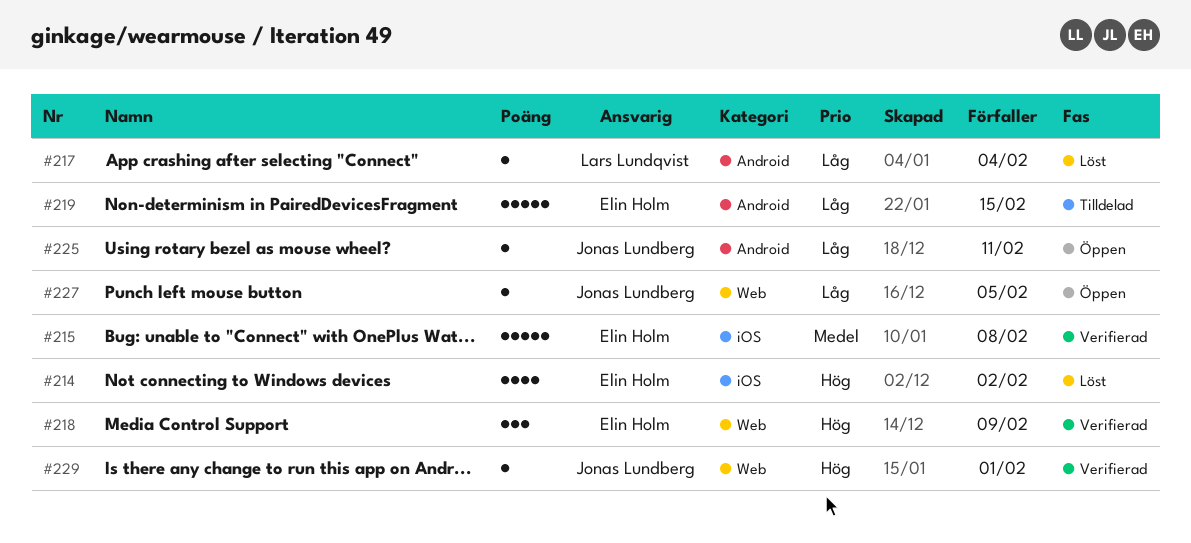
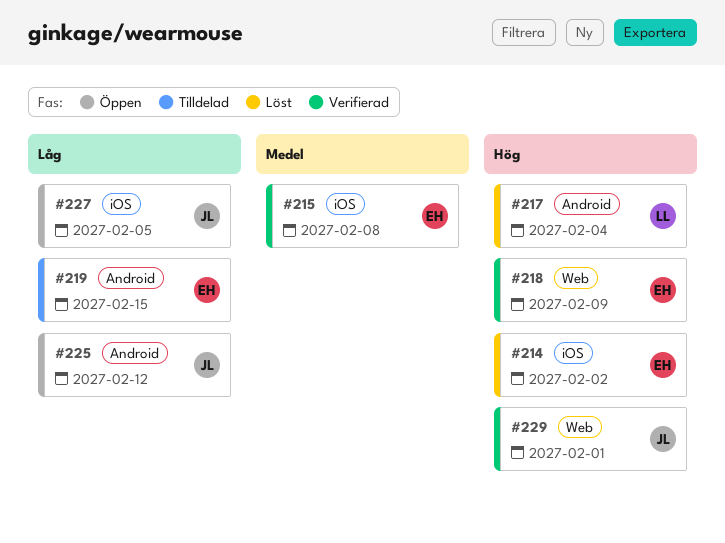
#217, priority: Låg -> Hög
#225, due: Feb 11 -> Feb 12
#227, label: Web -> iOS

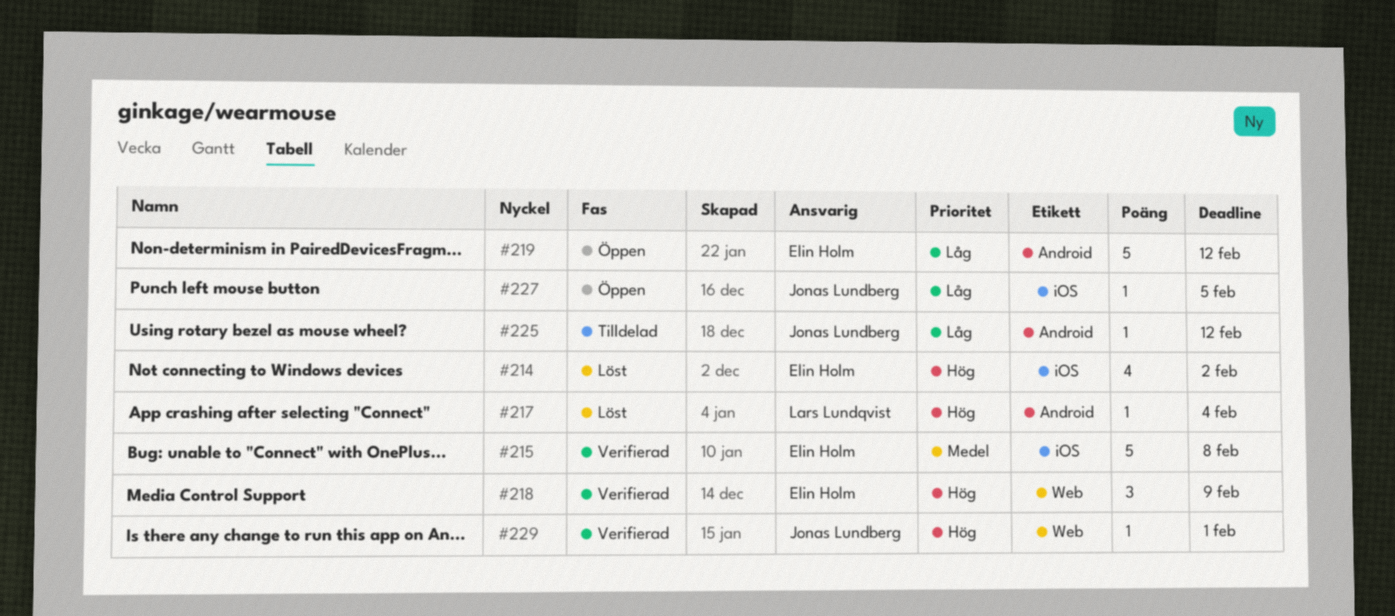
#219, status: Tilldelad -> Öppen
#219, due: Feb 15 -> Feb 12
#225, status: Öppen -> Tilldelad

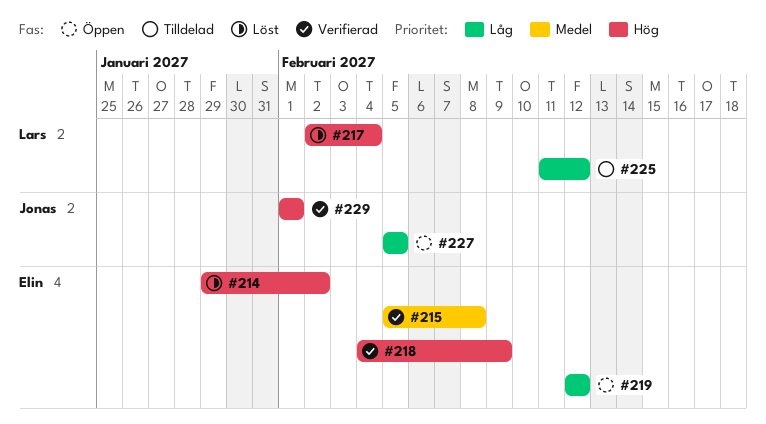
#225, owner: Jonas Lundberg -> Lars Lundqvist

